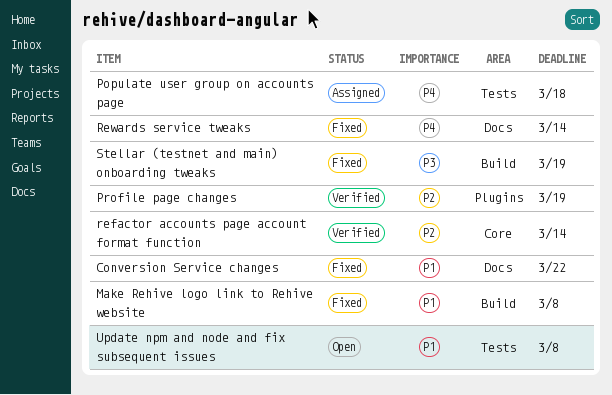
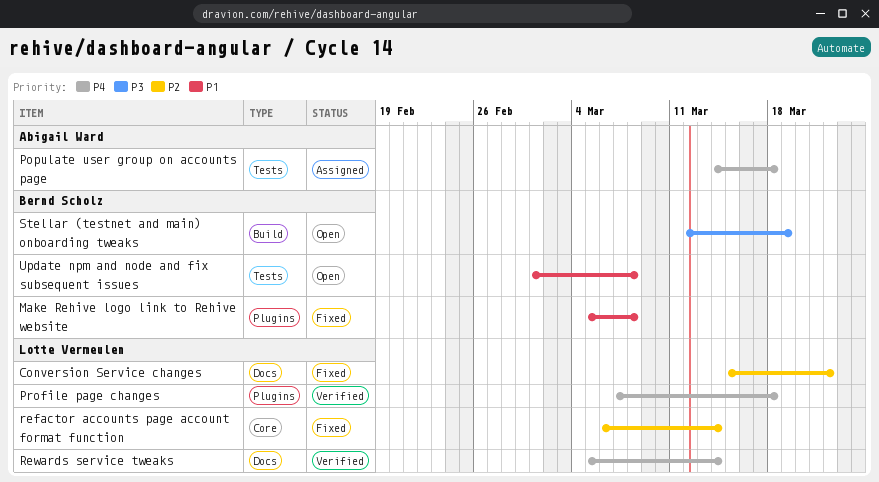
Conversion Service changes, priority: P1 -> P2
Make Rehive logo link to Rehive website, label: Build -> Plugins
Profile page changes, priority: P2 -> P4
Profile page changes, due: Mar 19 -> Mar 18
refactor accounts page account format function, status: Verified -> Fixed
Rewards service tweaks, status: Fixed -> Verified
Stellar (testnet and main) onboarding tweaks, status: Fixed -> Open

